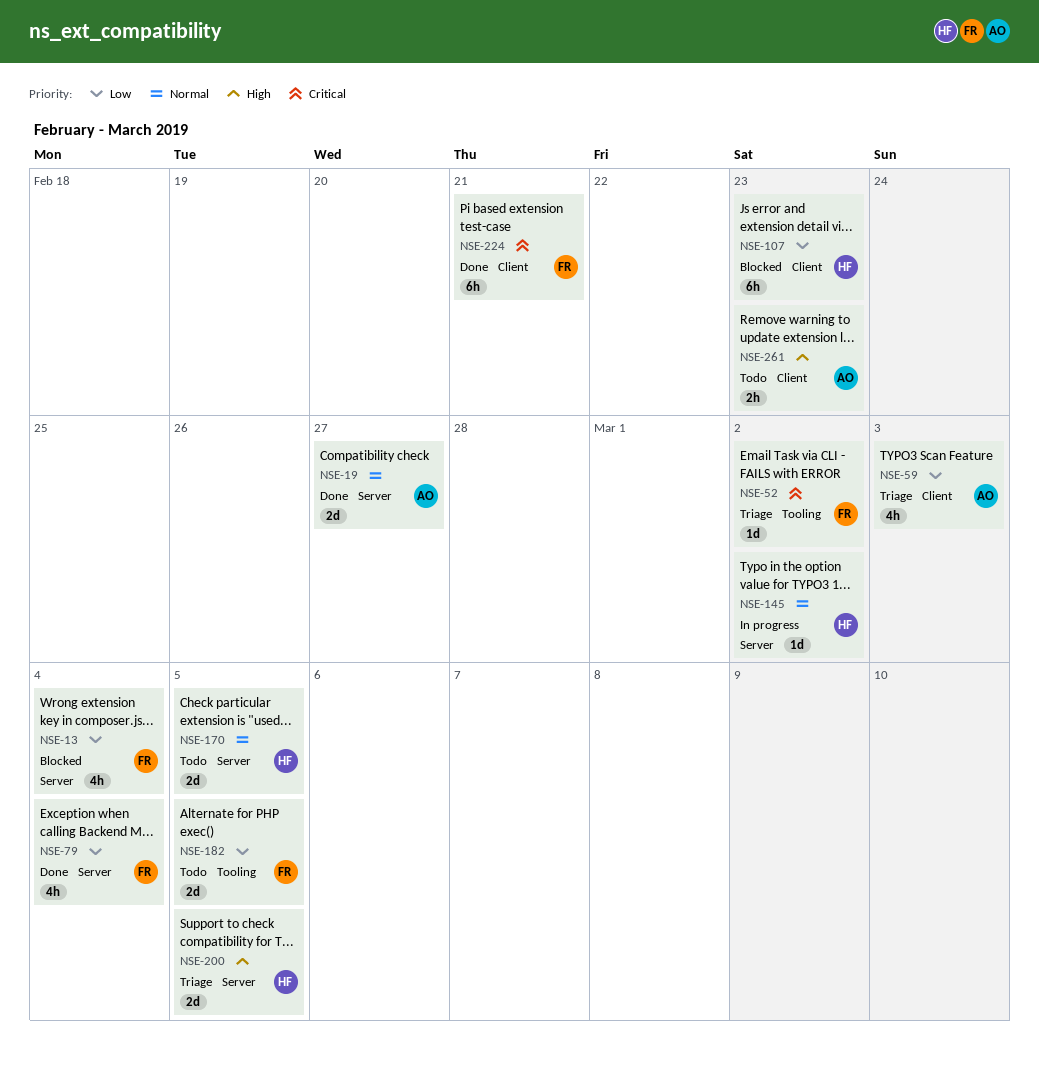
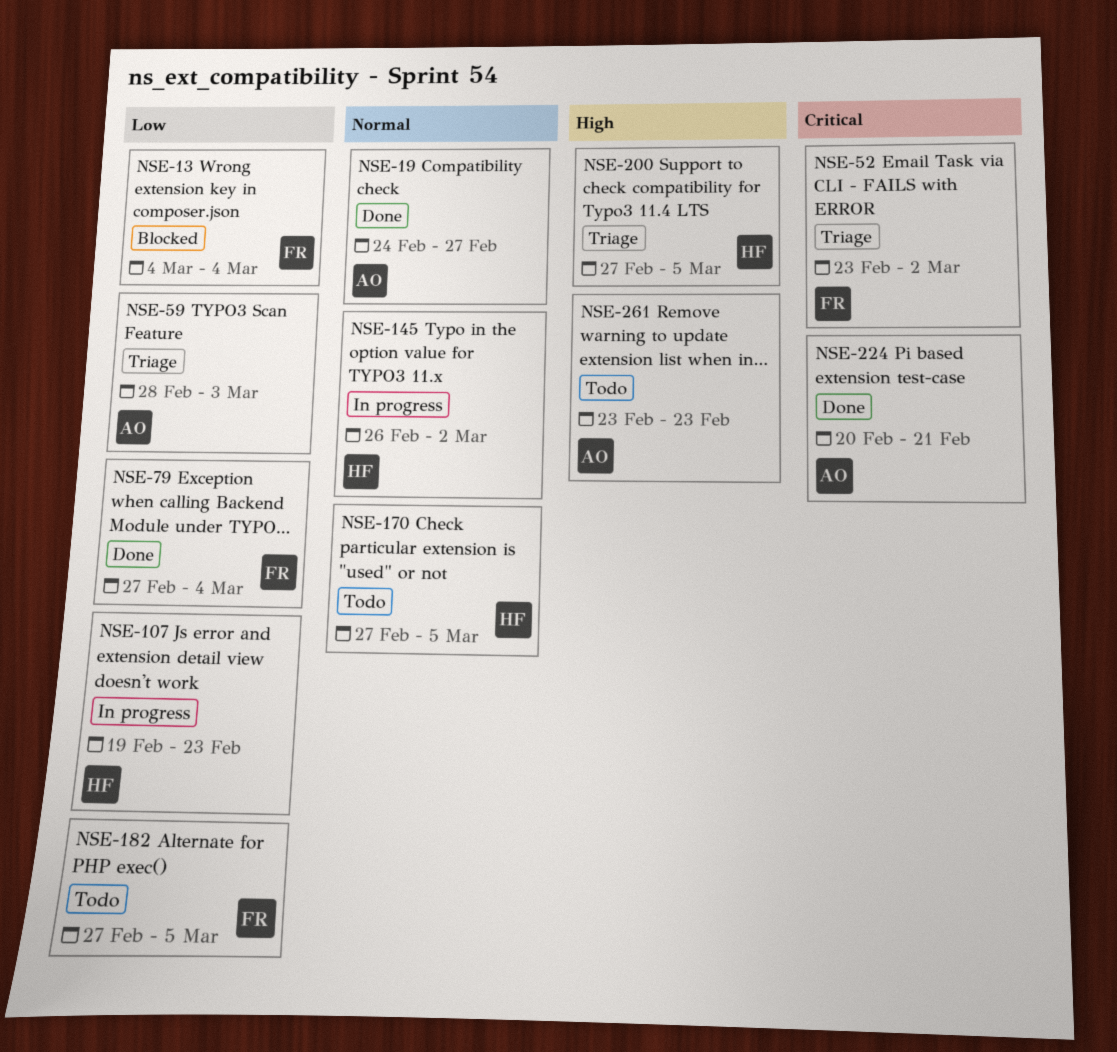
NSE-107, status: Blocked -> In progress
NSE-224, owner: FR -> AO

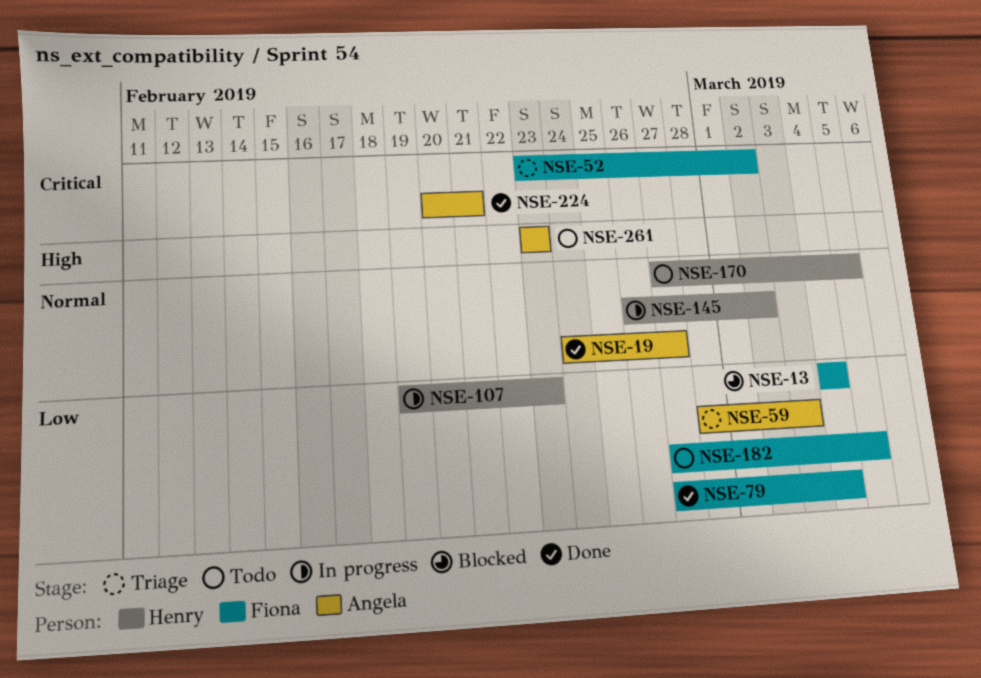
NSE-200: present -> none

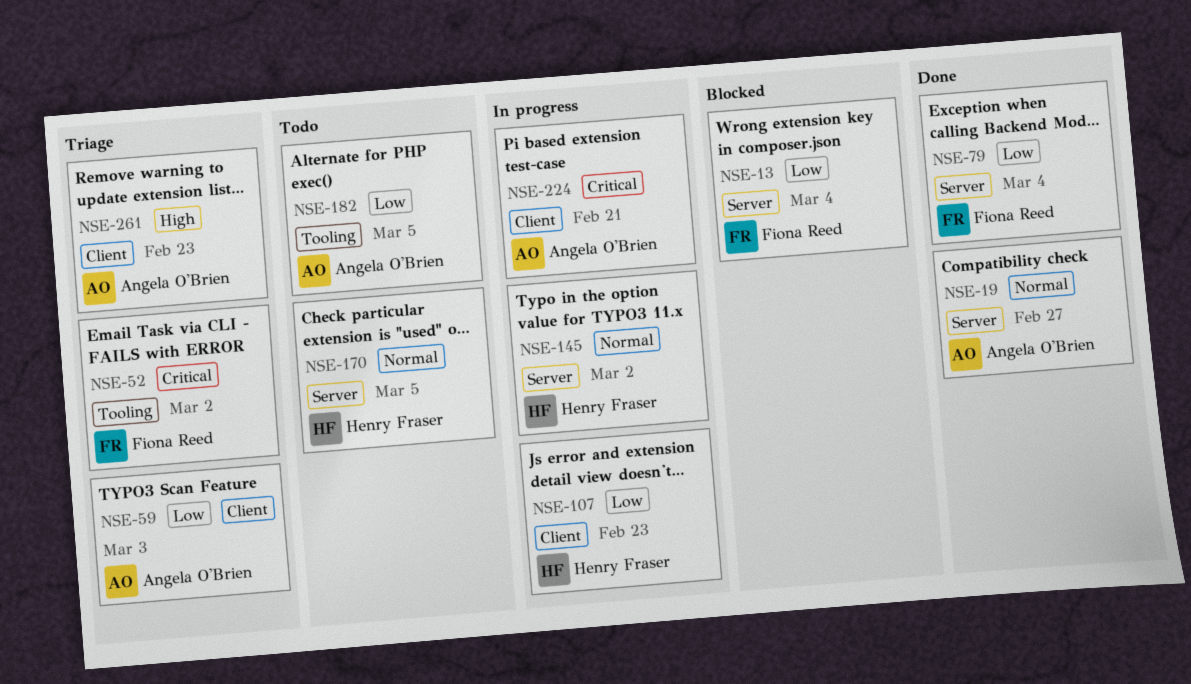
NSE-182, owner: Fiona Reed -> Angela O'Brien
NSE-224, status: Done -> In progress
NSE-261, status: Todo -> Triage

